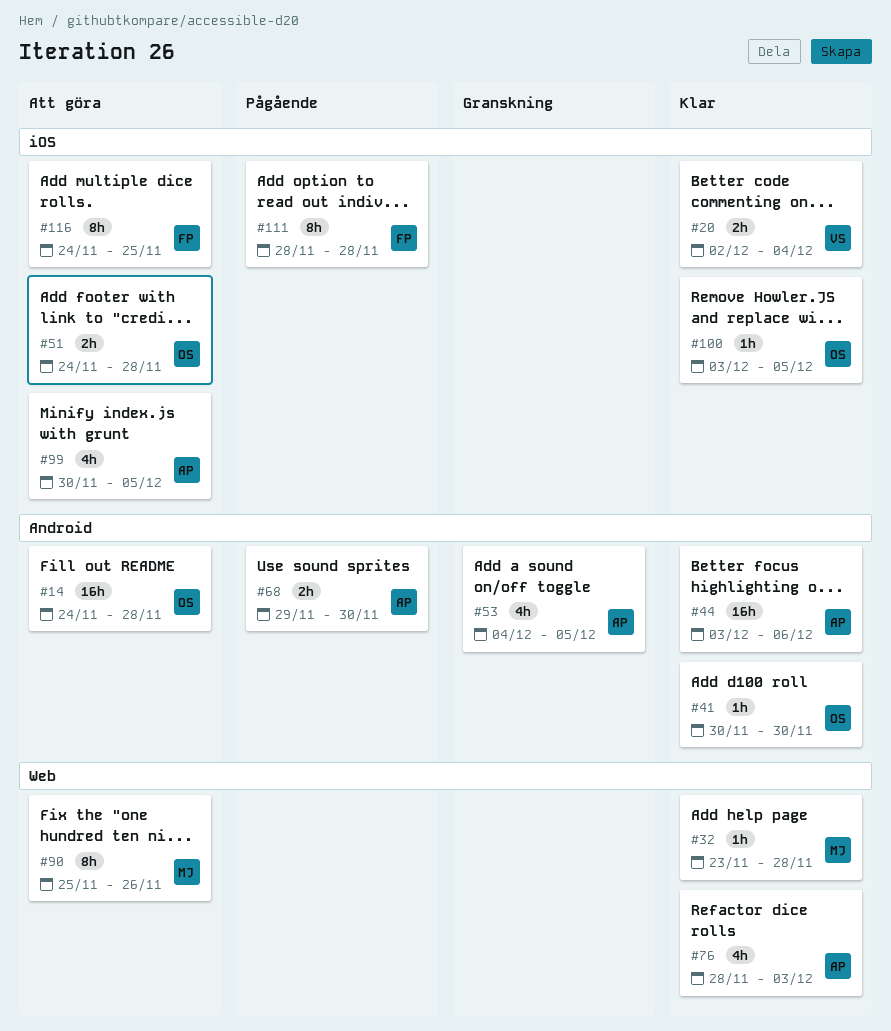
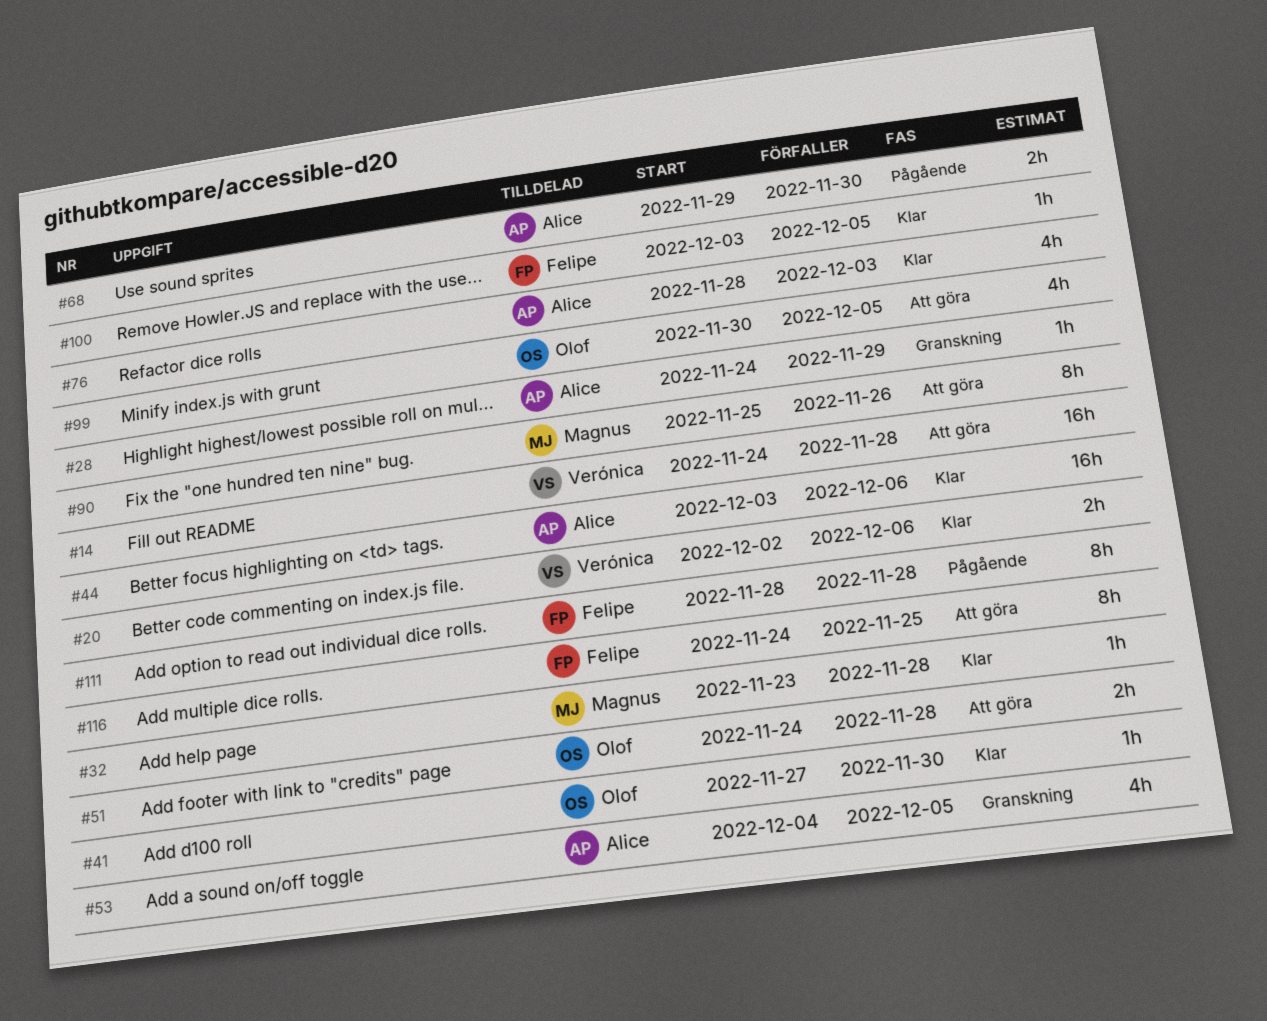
#14, owner: Olof -> Verónica
#20, due: Dec 4 -> Dec 6
#28: none -> present
#41, start: Nov 30 -> Nov 27
#99, owner: Alice -> Olof
#100, owner: Olof -> Felipe

